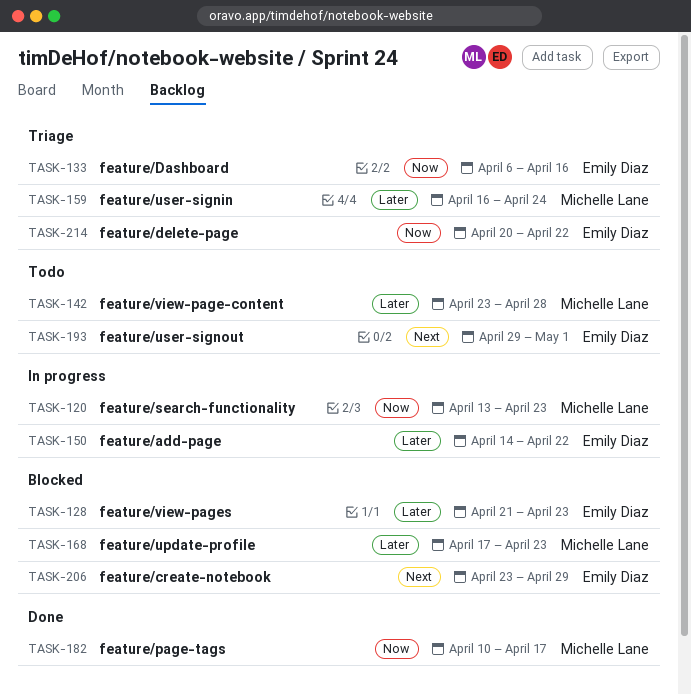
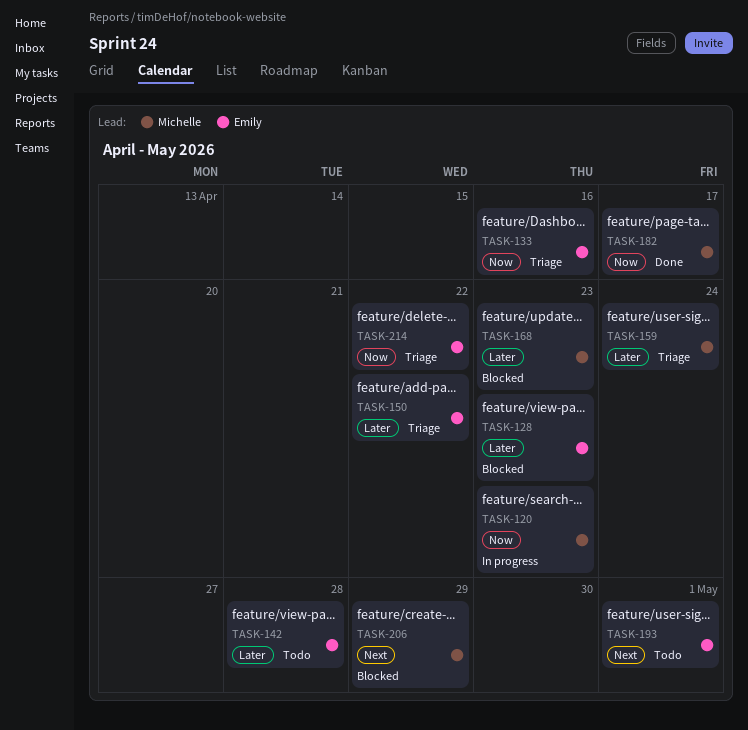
TASK-142, owner: Michelle Lane -> Emily Diaz
TASK-150, status: In progress -> Triage
TASK-206, owner: Emily Diaz -> Michelle Lane

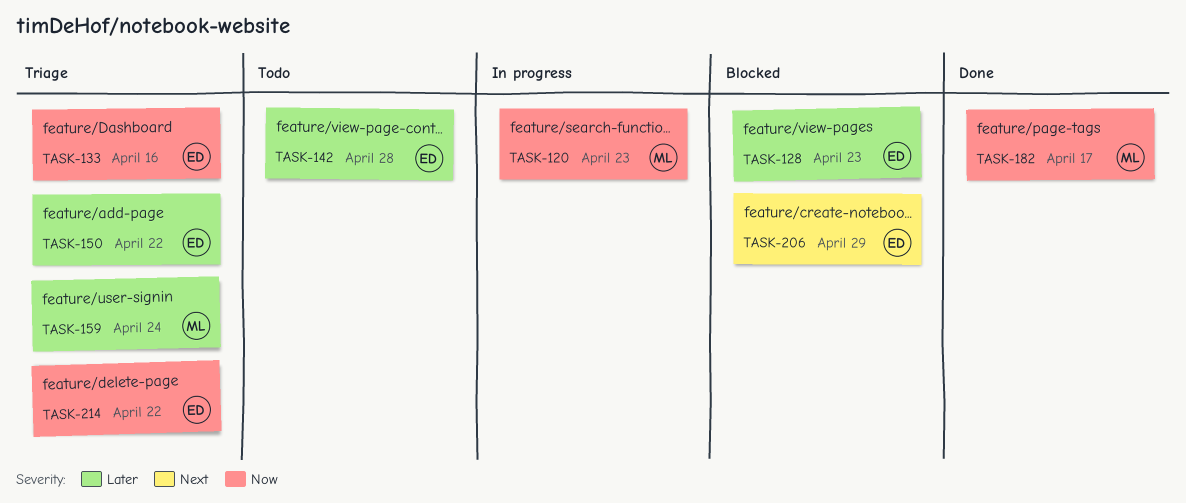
TASK-168: present -> none
TASK-193: present -> none
TASK-206, owner: Michelle -> Emily

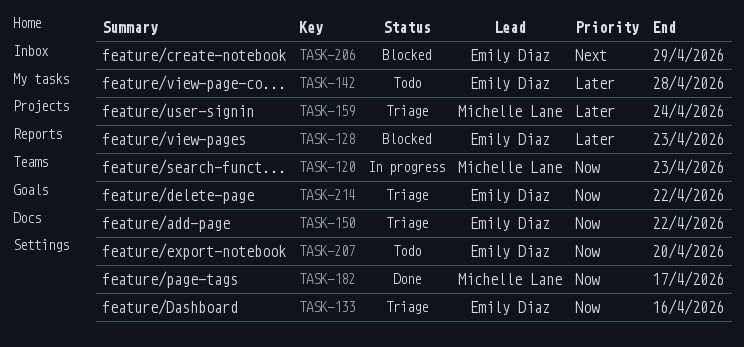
TASK-150, priority: Later -> Now
TASK-207: none -> present

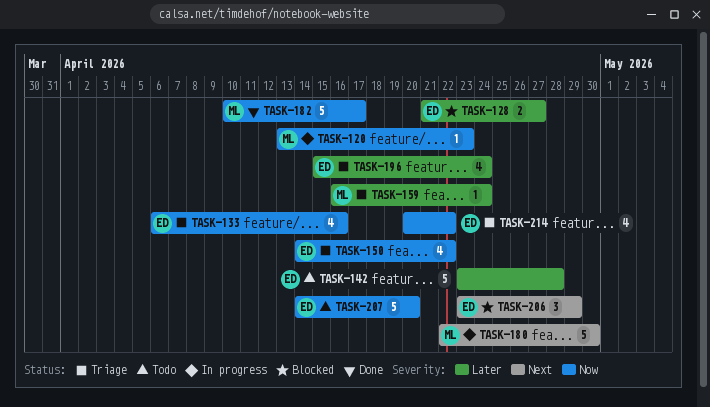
TASK-128, due: Apr 23 -> Apr 27
TASK-180: none -> present
TASK-196: none -> present

